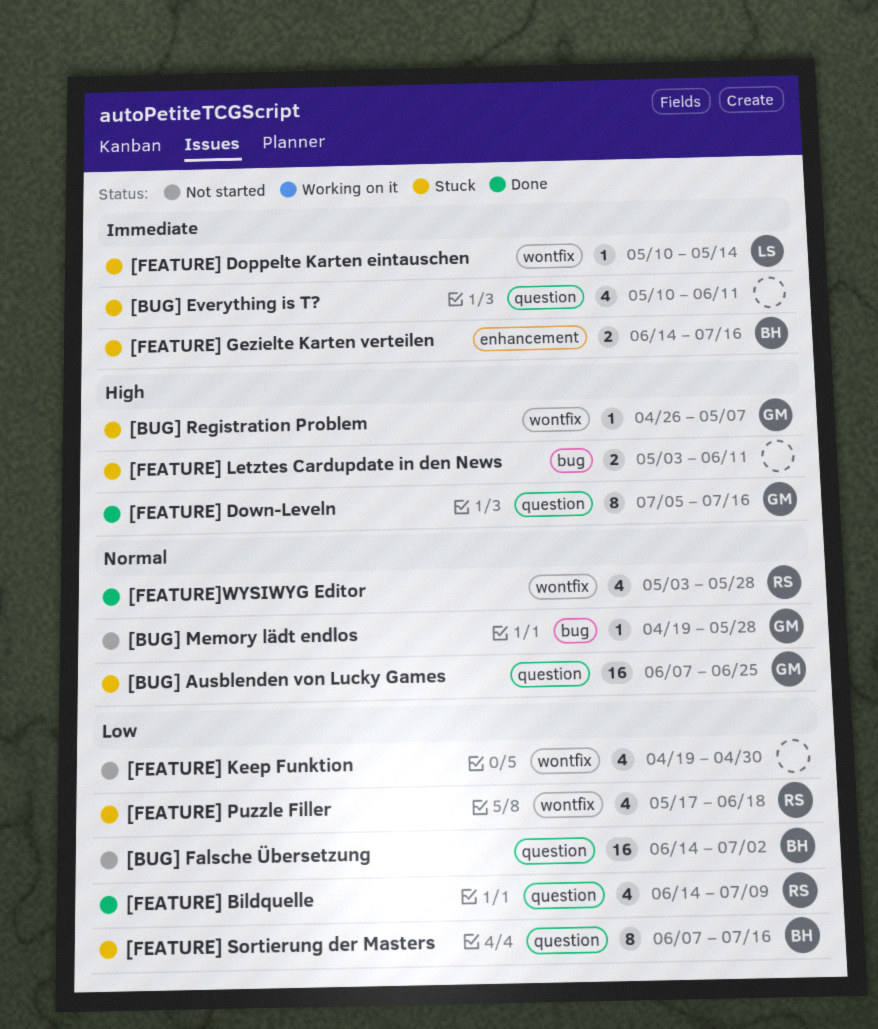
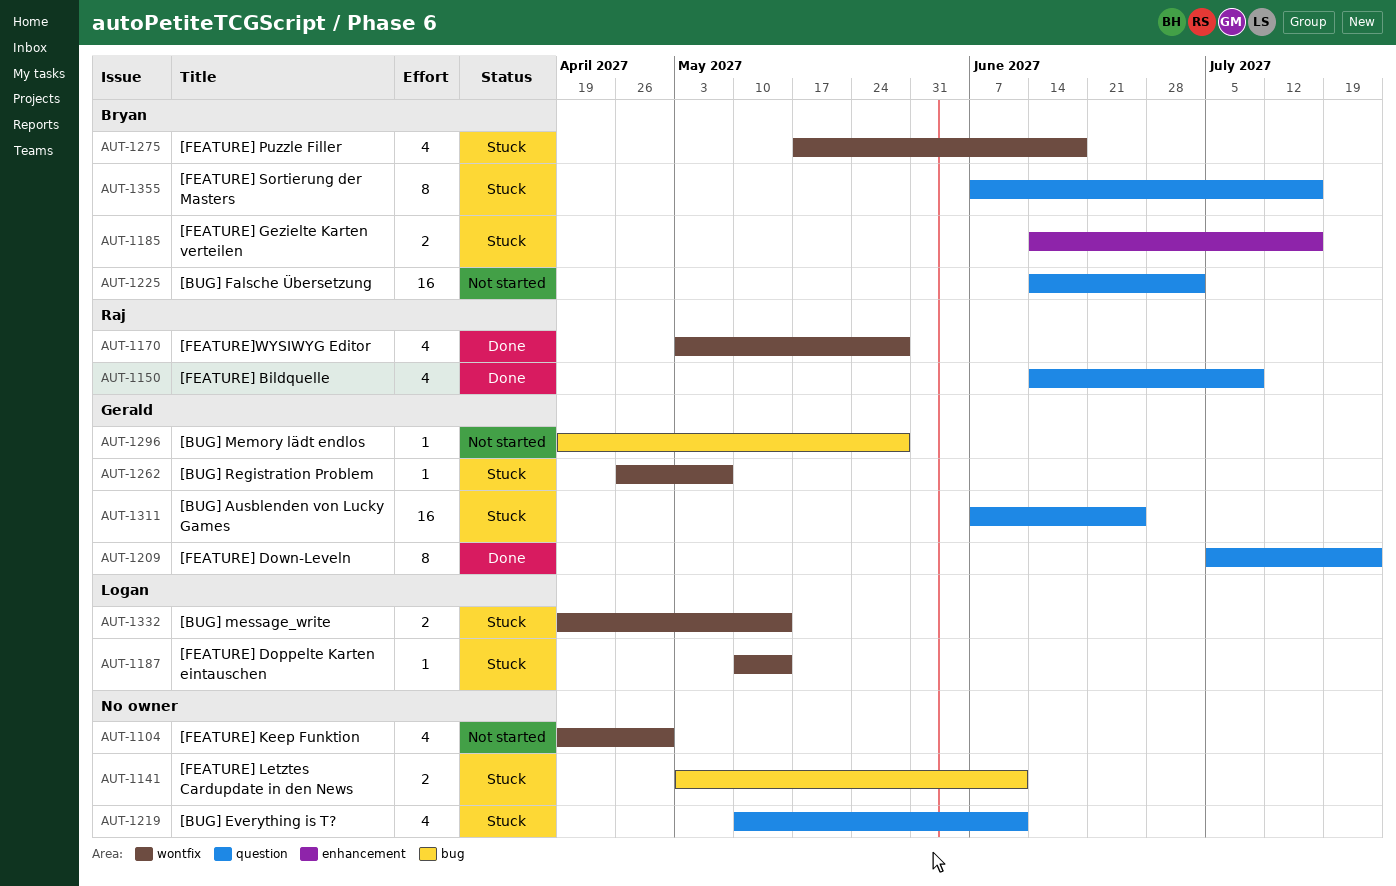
[BUG] message_write: none -> present
[FEATURE] Down-Leveln, due: Jul 16 -> Jul 23
[FEATURE] Puzzle Filler, owner: Raj -> Bryan

